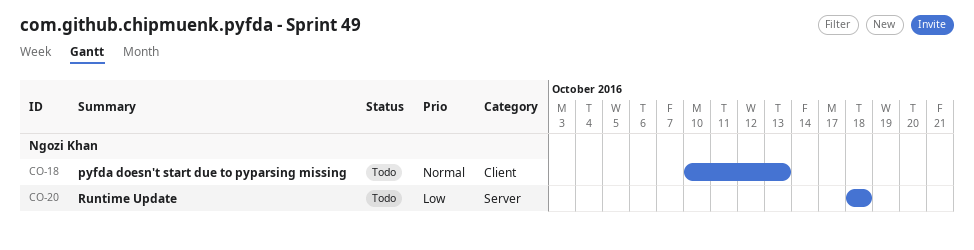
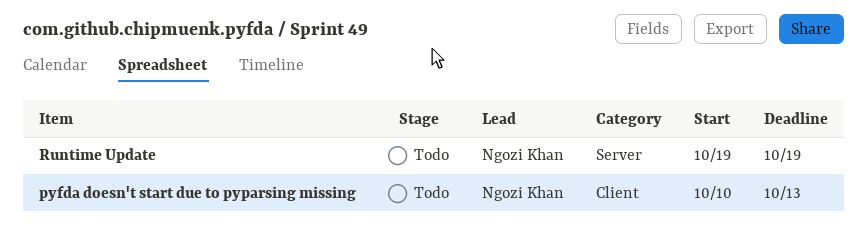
Runtime Update, start: Oct 18 -> Oct 19
Runtime Update, due: Oct 18 -> Oct 19

